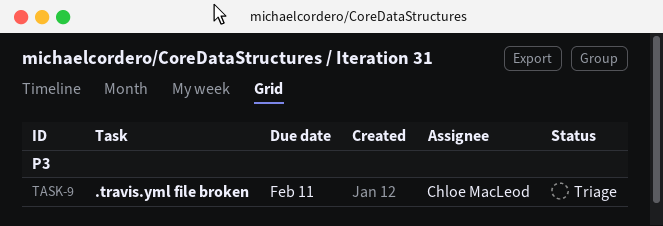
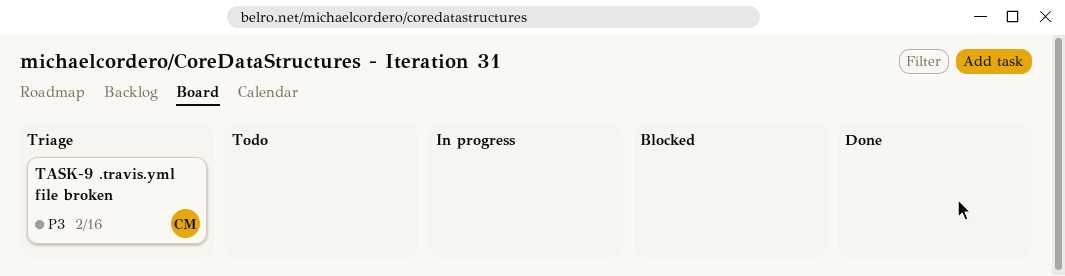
TASK-9, due: Feb 11 -> Feb 16

